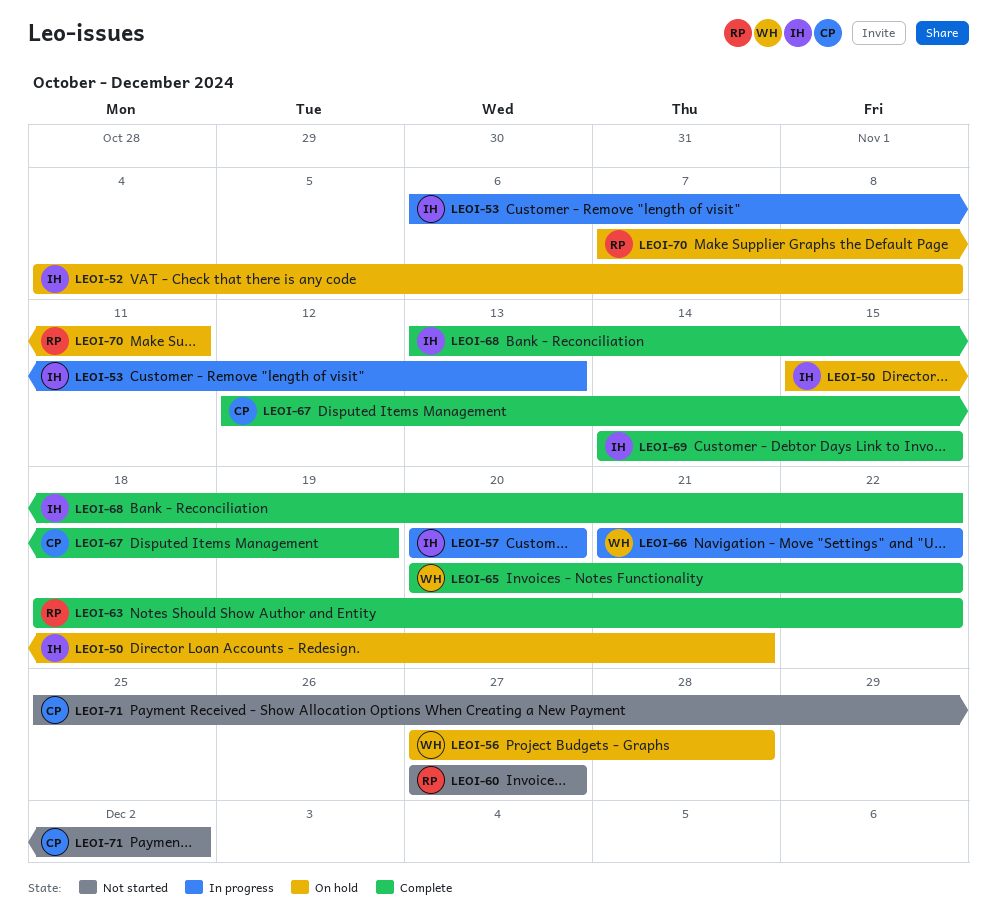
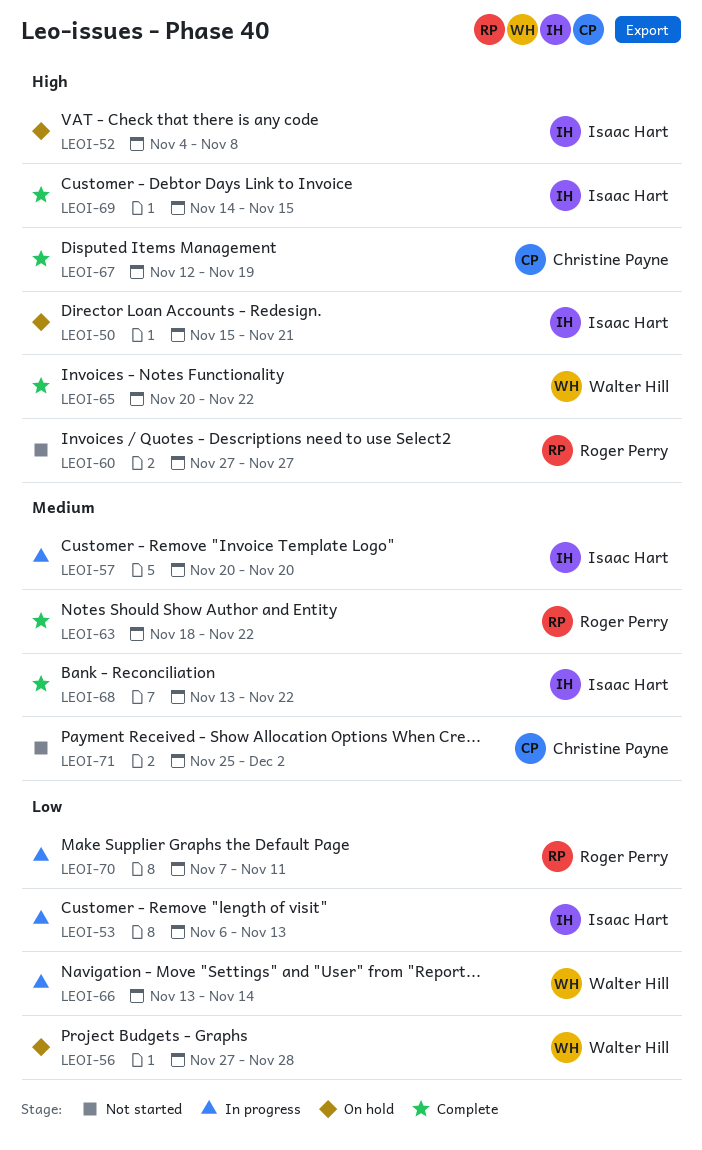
LEOI-66, start: Nov 21 -> Nov 13
LEOI-66, due: Nov 22 -> Nov 14
LEOI-70, status: On hold -> In progress

